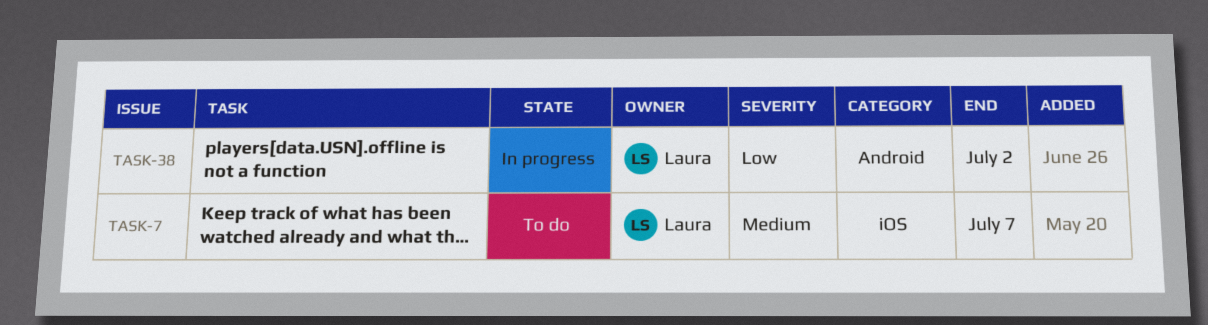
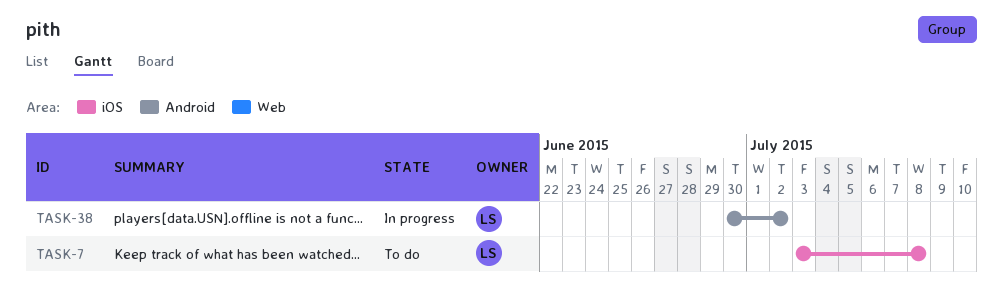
TASK-7, due: Jul 7 -> Jul 8

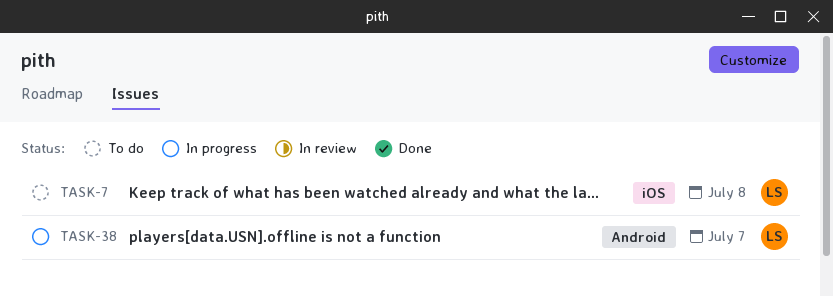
TASK-38, due: Jul 2 -> Jul 7

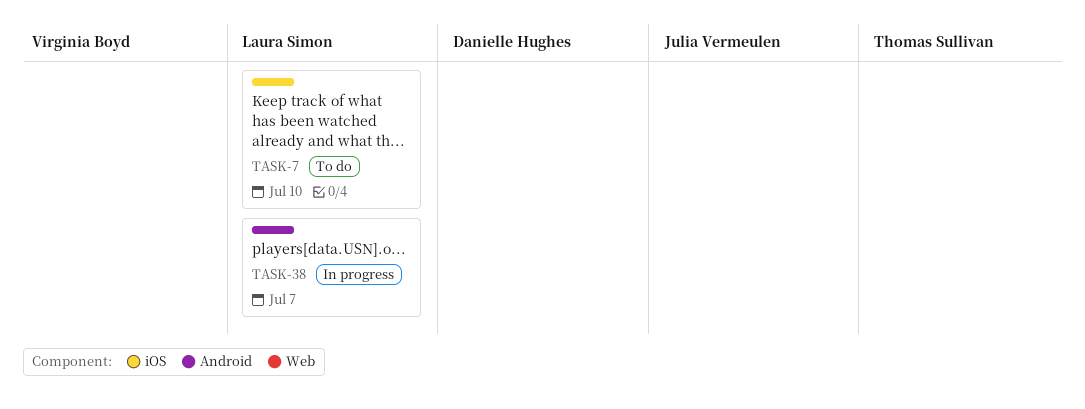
TASK-7, due: Jul 8 -> Jul 10

